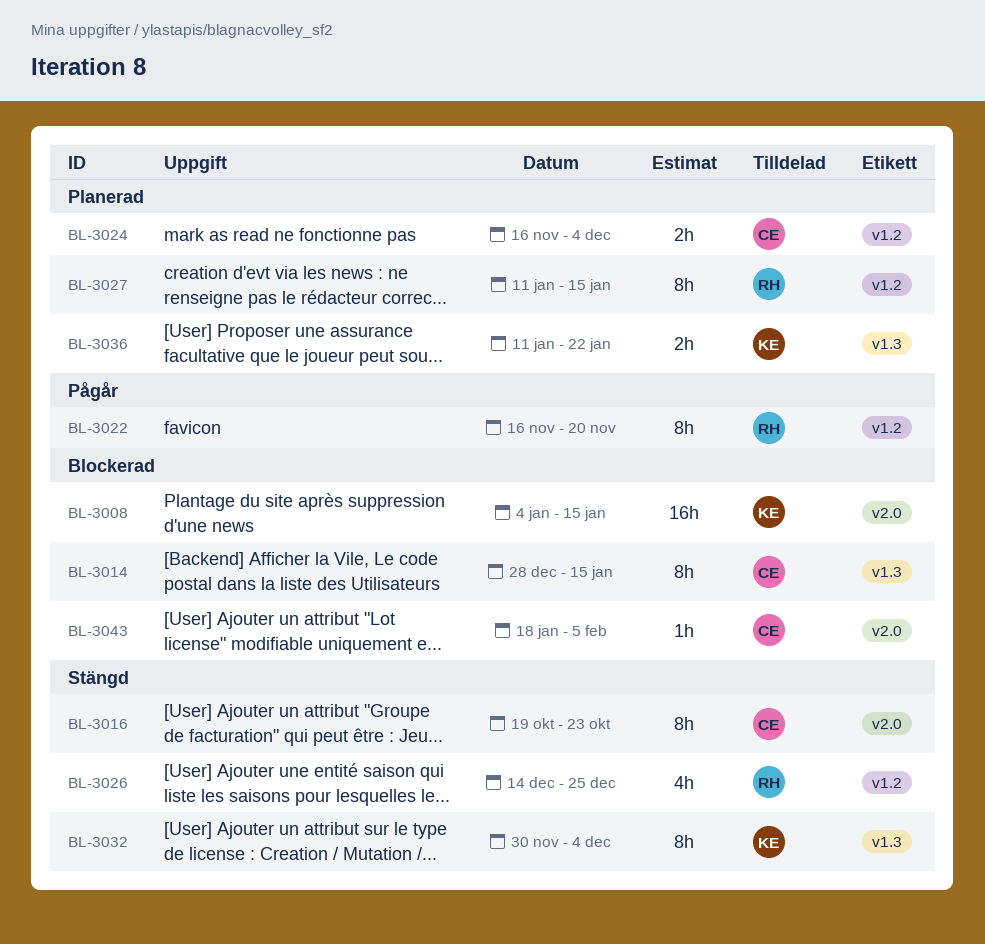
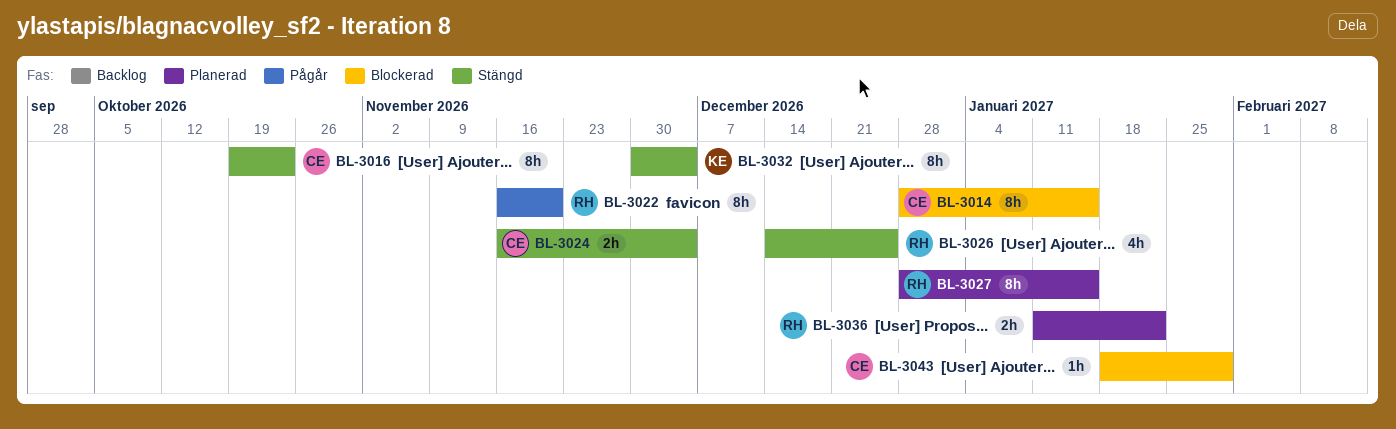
BL-3008: present -> none
BL-3024, status: Planerad -> Stängd
BL-3027, start: Jan 11 -> Dec 28
BL-3036, owner: KE -> RH
BL-3043, due: Feb 5 -> Jan 29

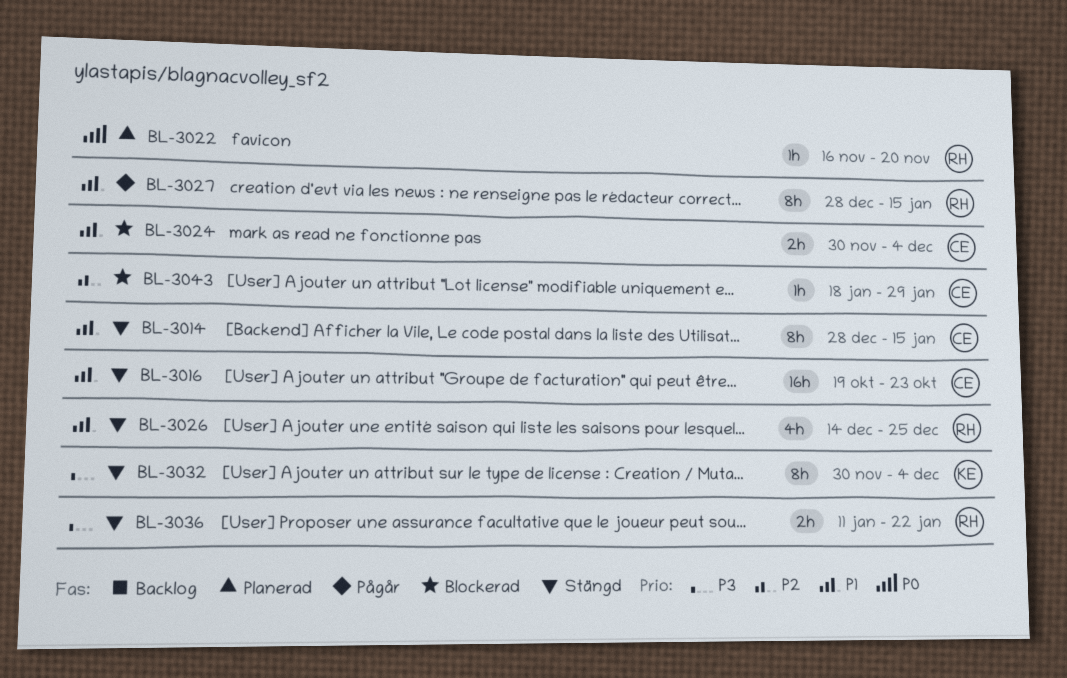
BL-3014, status: Blockerad -> Stängd
BL-3016, estimate: 8h -> 16h
BL-3022, status: Pågår -> Planerad
BL-3022, estimate: 8h -> 1h
BL-3024, status: Stängd -> Blockerad
BL-3024, start: Nov 16 -> Nov 30
BL-3027, status: Planerad -> Pågår
BL-3036, status: Planerad -> Stängd

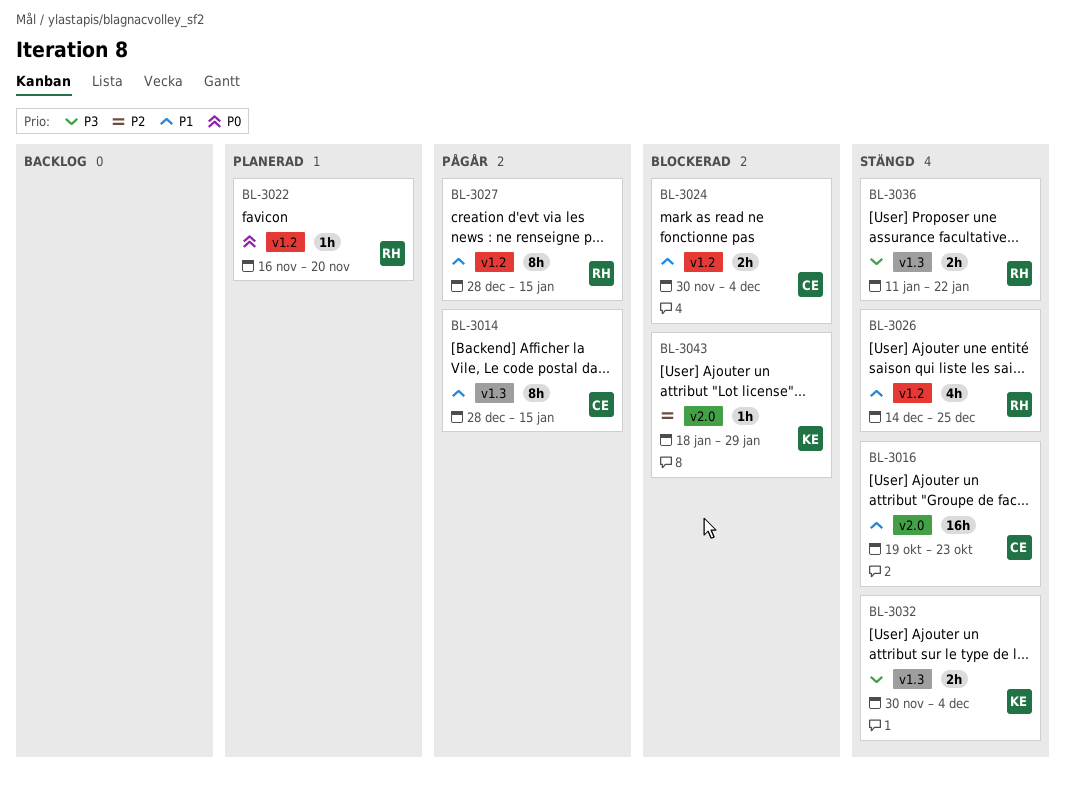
BL-3014, status: Stängd -> Pågår
BL-3032, estimate: 8h -> 2h
BL-3043, owner: CE -> KE

